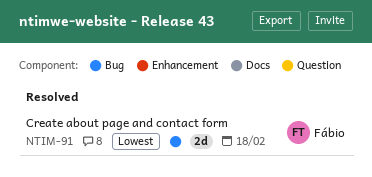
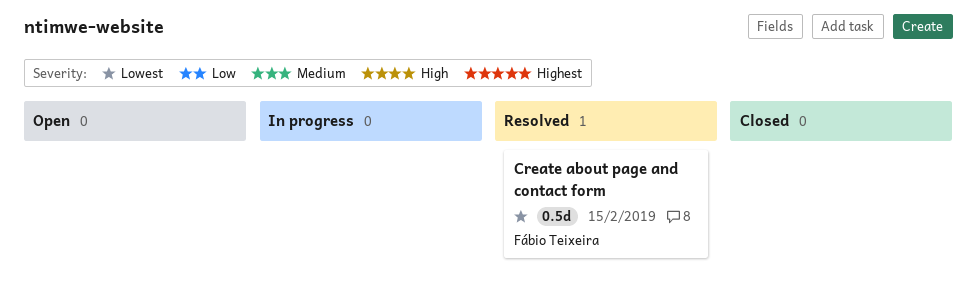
Create about page and contact form, estimate: 2d -> 0.5d
Create about page and contact form, due: Feb 18 -> Feb 15

